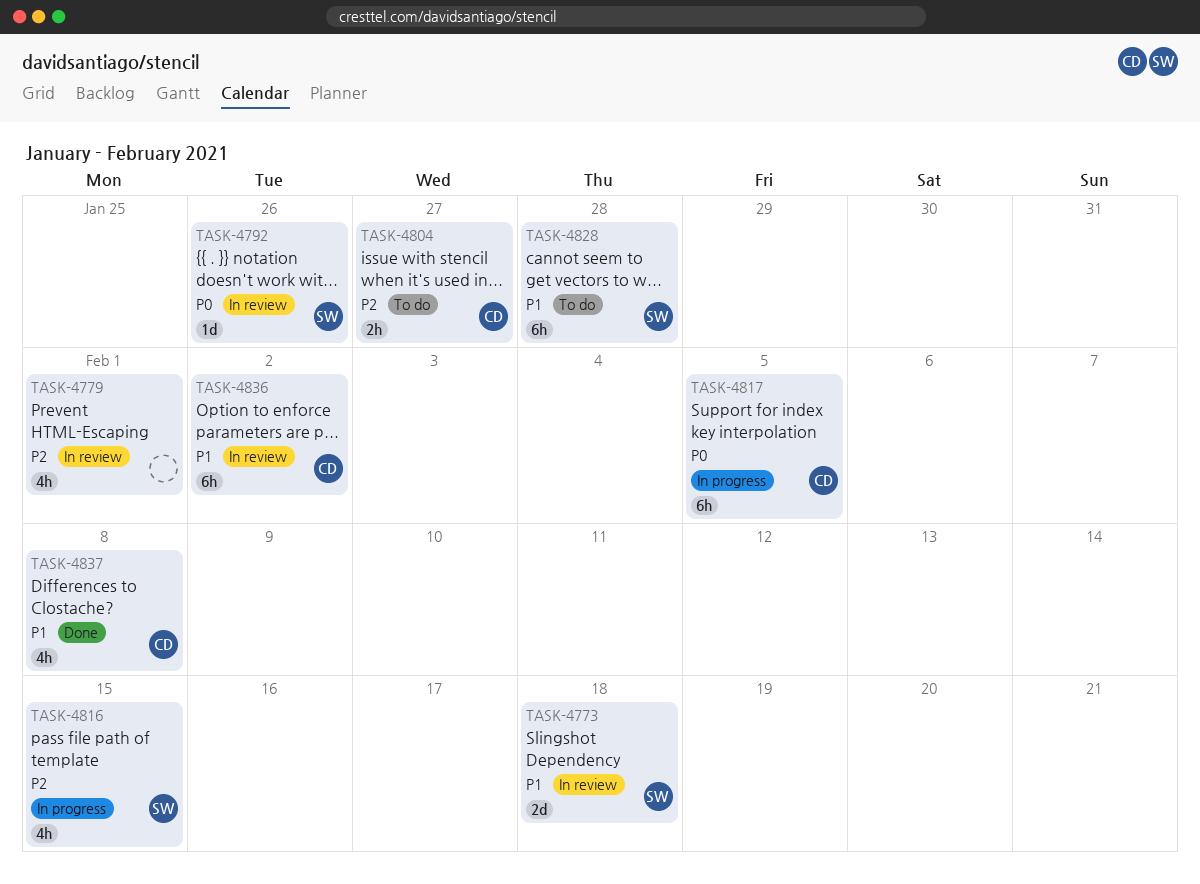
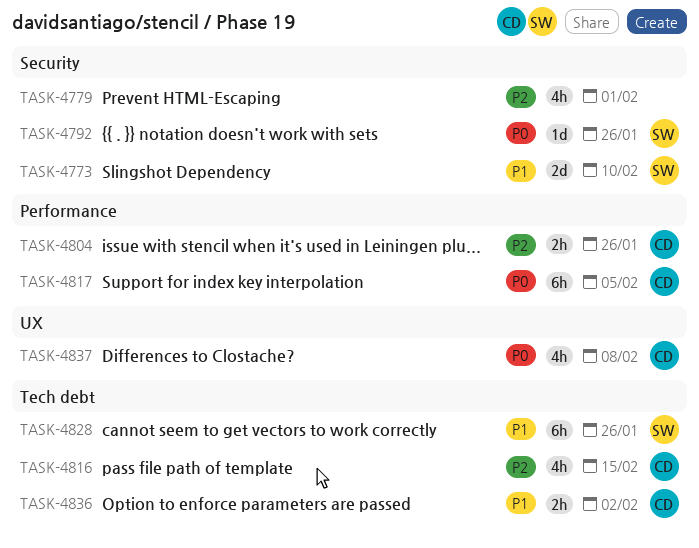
TASK-4773, due: Feb 18 -> Feb 10
TASK-4804, due: Jan 27 -> Jan 26
TASK-4816, owner: SW -> CD
TASK-4828, due: Jan 28 -> Jan 26
TASK-4836, estimate: 6h -> 2h
TASK-4837, priority: P1 -> P0

